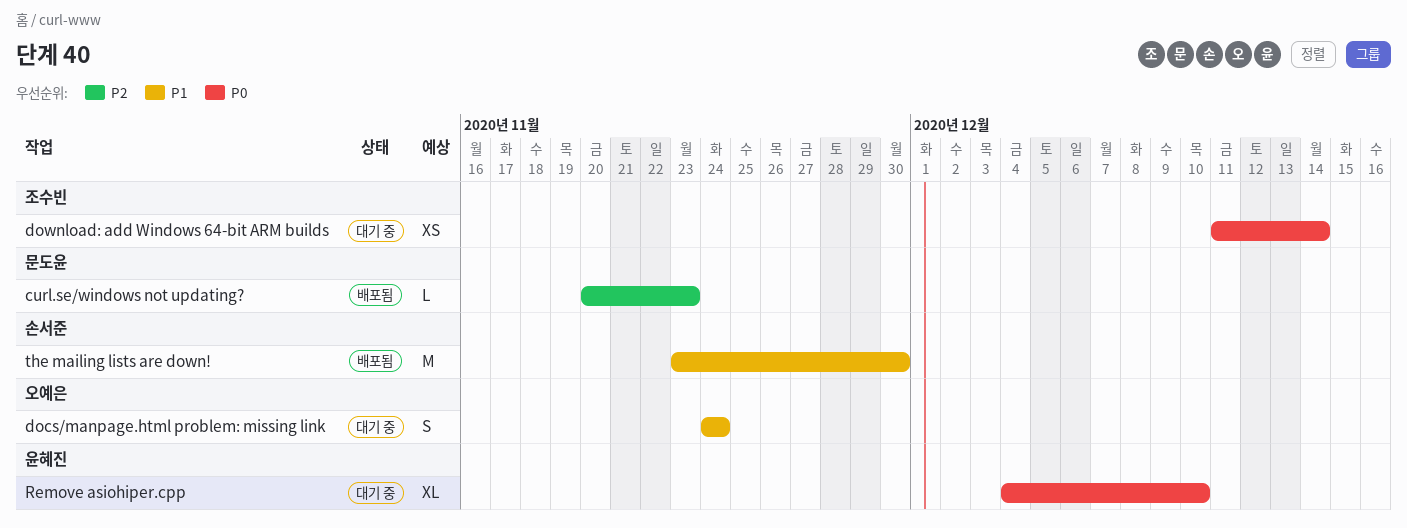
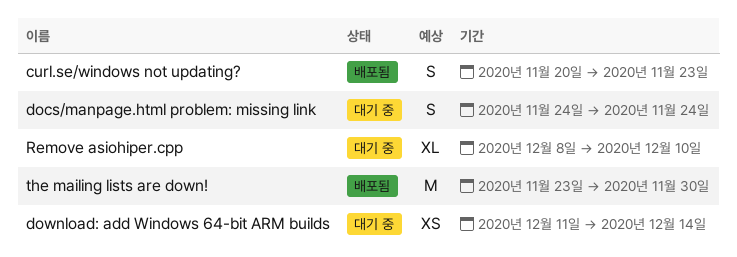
curl.se/windows not updating?, estimate: L -> S
Remove asiohiper.cpp, start: Dec 4 -> Dec 8

